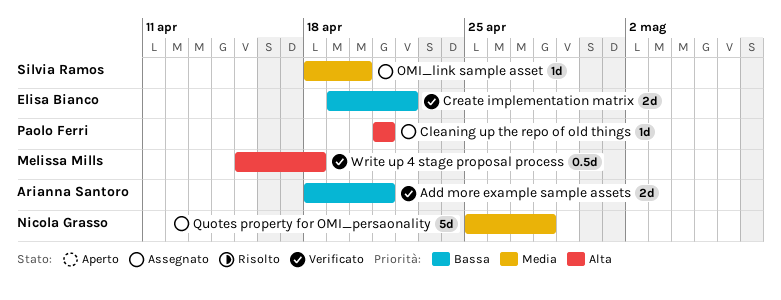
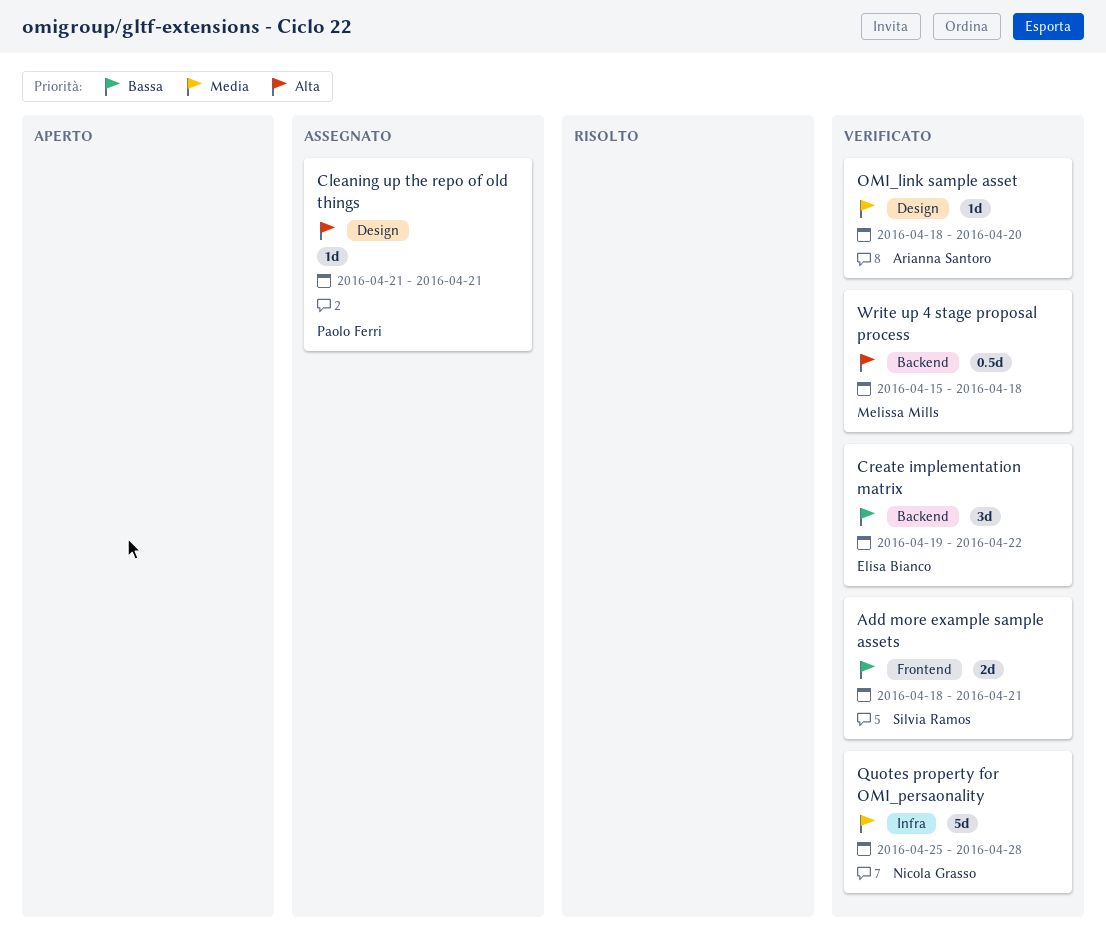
Add more example sample assets, owner: Arianna Santoro -> Silvia Ramos
Create implementation matrix, estimate: 2d -> 3d
OMI_link sample asset, status: Assegnato -> Verificato
OMI_link sample asset, owner: Silvia Ramos -> Arianna Santoro
Quotes property for OMI_persaonality, status: Assegnato -> Verificato

